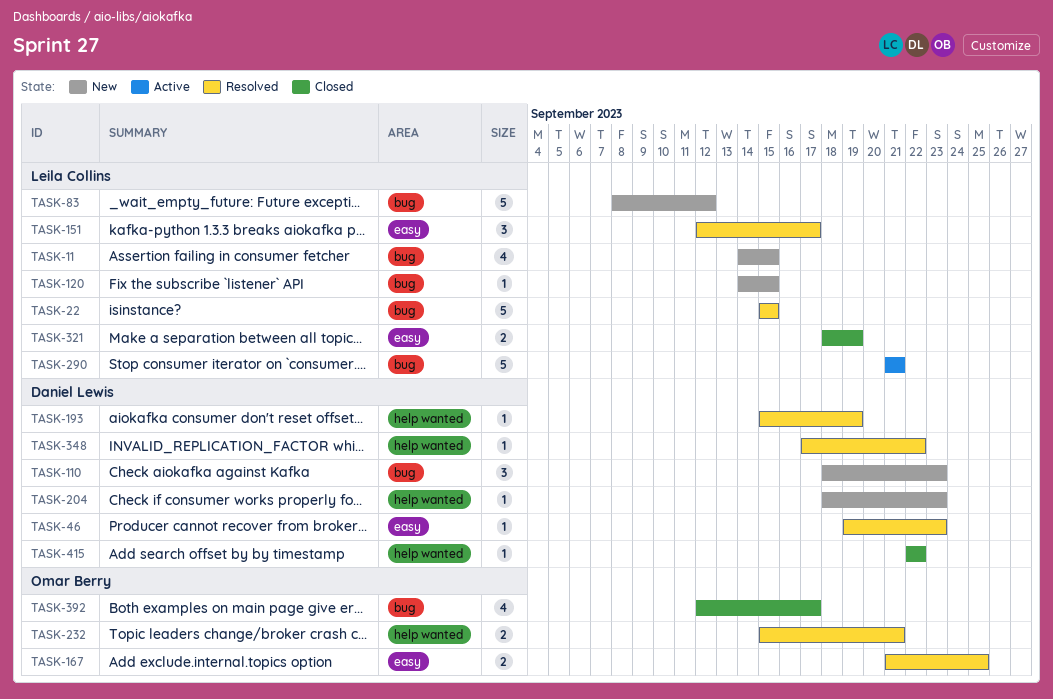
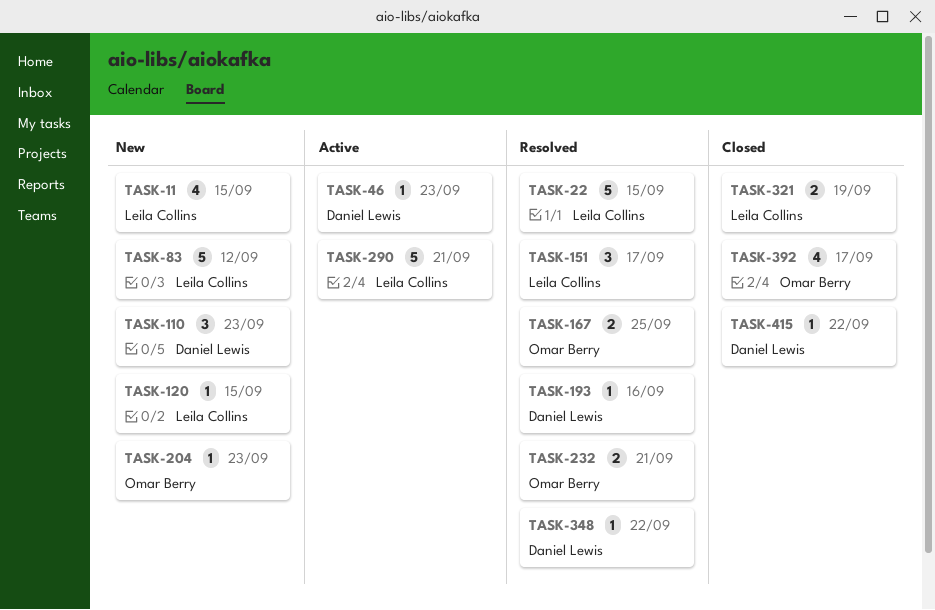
TASK-46, status: Resolved -> Active
TASK-193, due: Sep 19 -> Sep 16
TASK-204, owner: Daniel Lewis -> Omar Berry

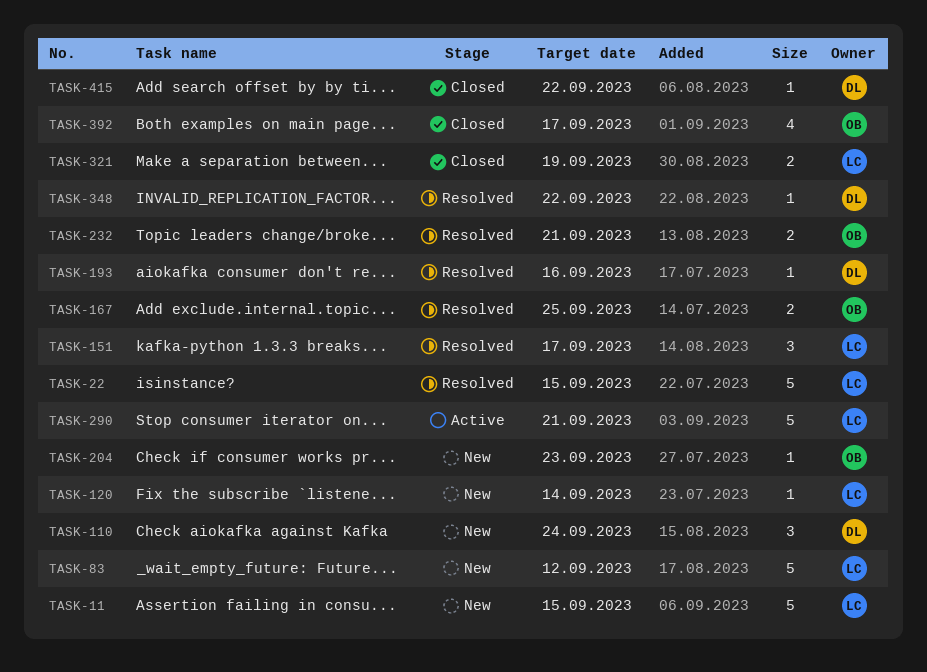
TASK-11, estimate: 4 -> 5
TASK-46: present -> none
TASK-110, due: Sep 23 -> Sep 24
TASK-120, due: Sep 15 -> Sep 14

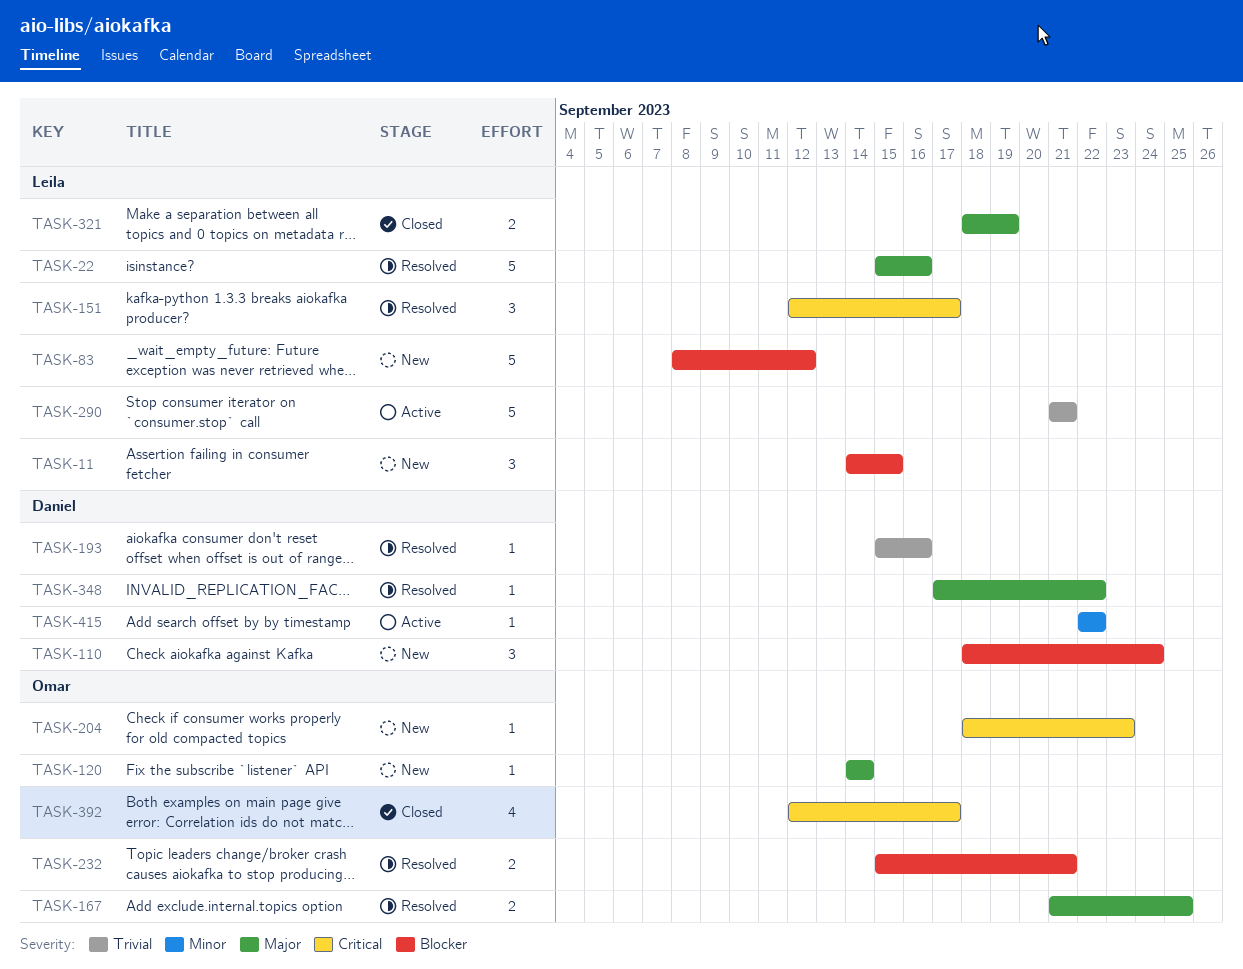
TASK-11, estimate: 5 -> 3
TASK-22, due: Sep 15 -> Sep 16
TASK-120, owner: Leila -> Omar
TASK-415, status: Closed -> Active

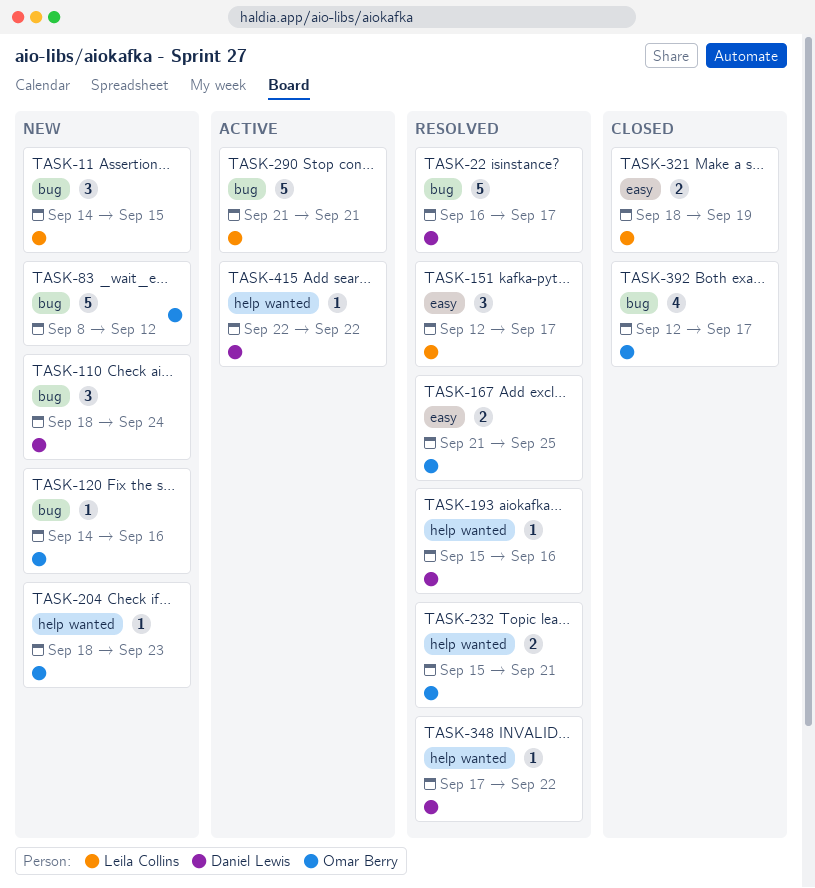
TASK-22, owner: Leila Collins -> Daniel Lewis
TASK-22, start: Sep 15 -> Sep 16
TASK-22, due: Sep 16 -> Sep 17
TASK-83, owner: Leila Collins -> Omar Berry
TASK-120, due: Sep 14 -> Sep 16

